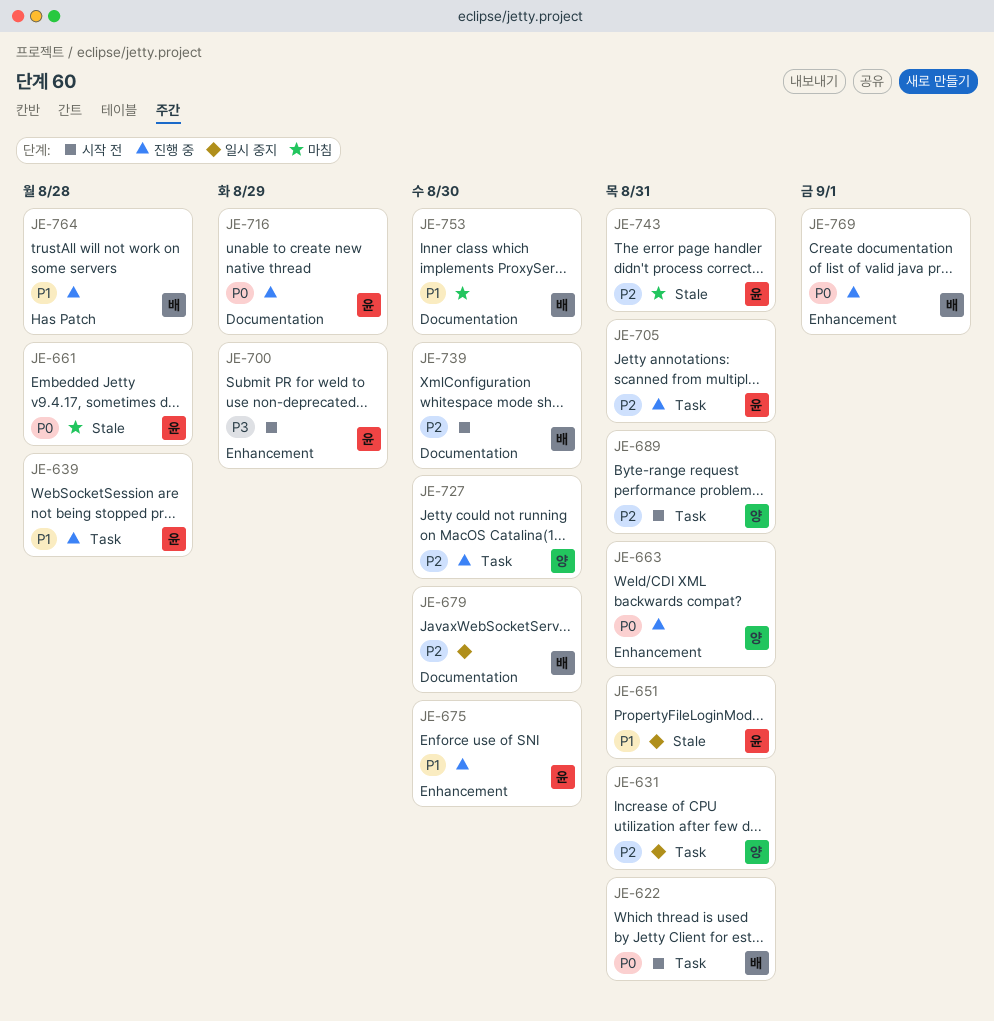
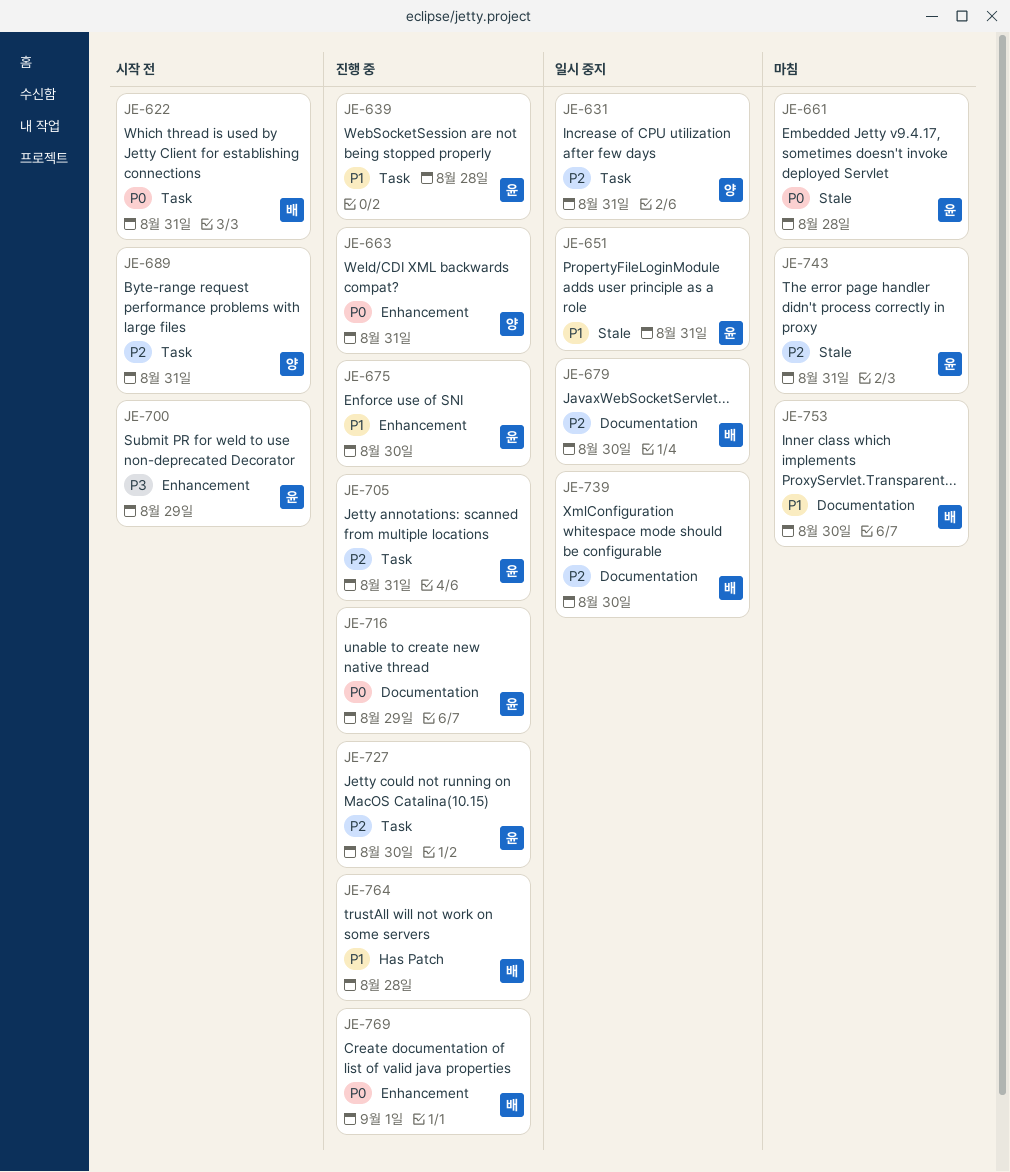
JE-727, owner: 양 -> 윤
JE-739, status: 시작 전 -> 일시 중지

